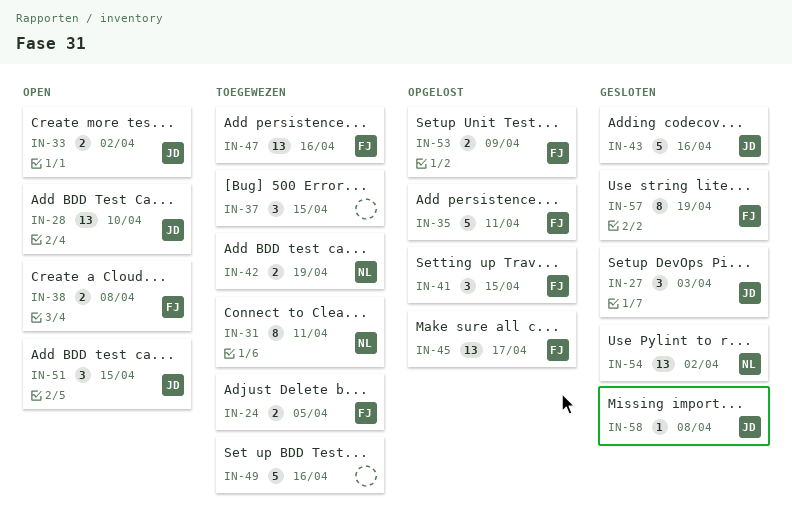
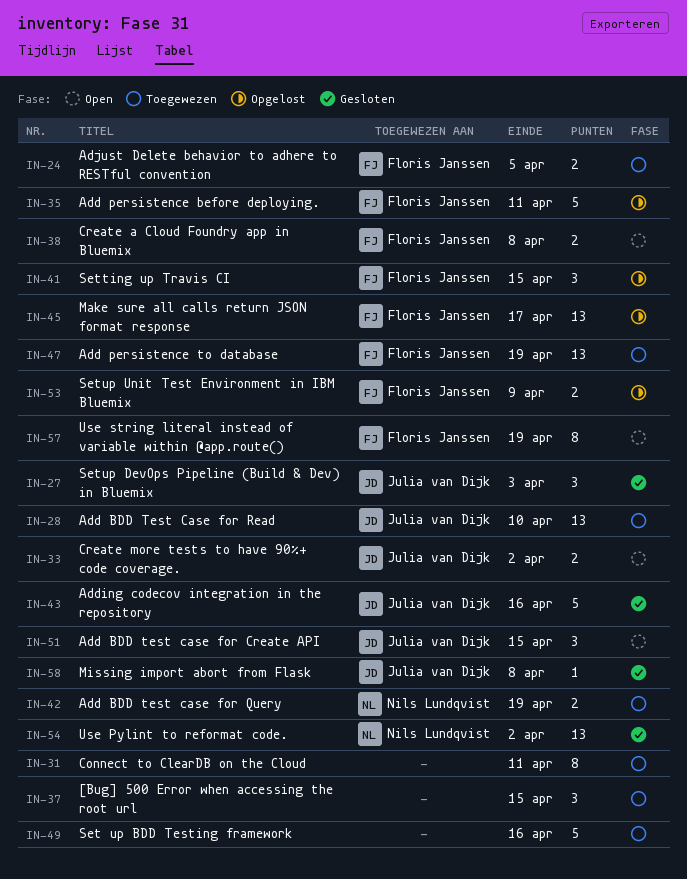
IN-28, status: Open -> Toegewezen
IN-31, owner: Nils Lundqvist -> none
IN-47, due: Apr 16 -> Apr 19
IN-57, status: Gesloten -> Open

